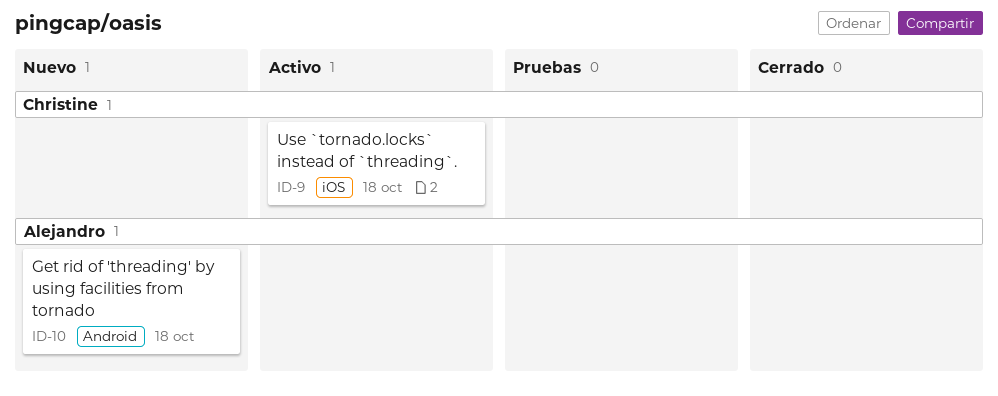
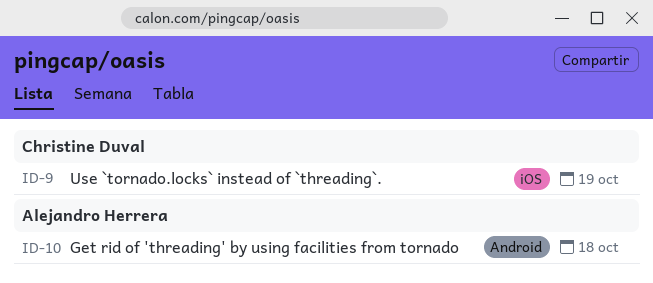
ID-9, due: Oct 18 -> Oct 19

